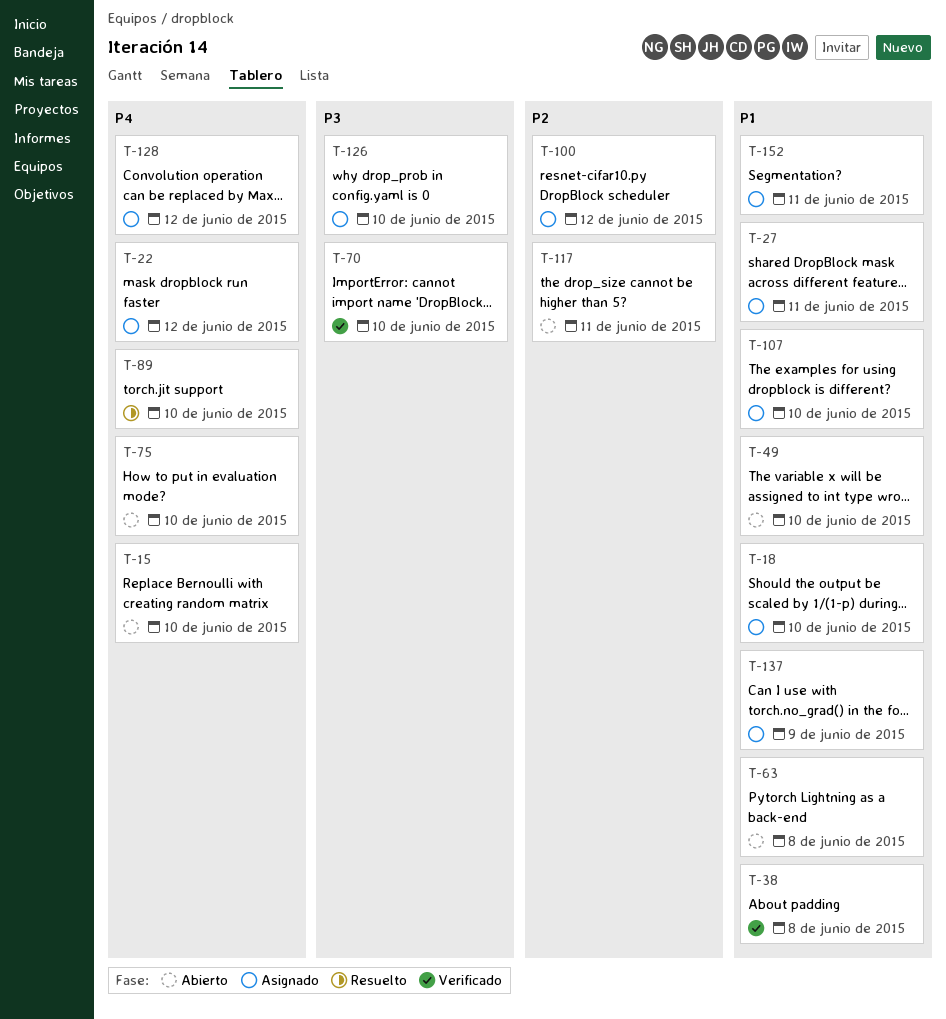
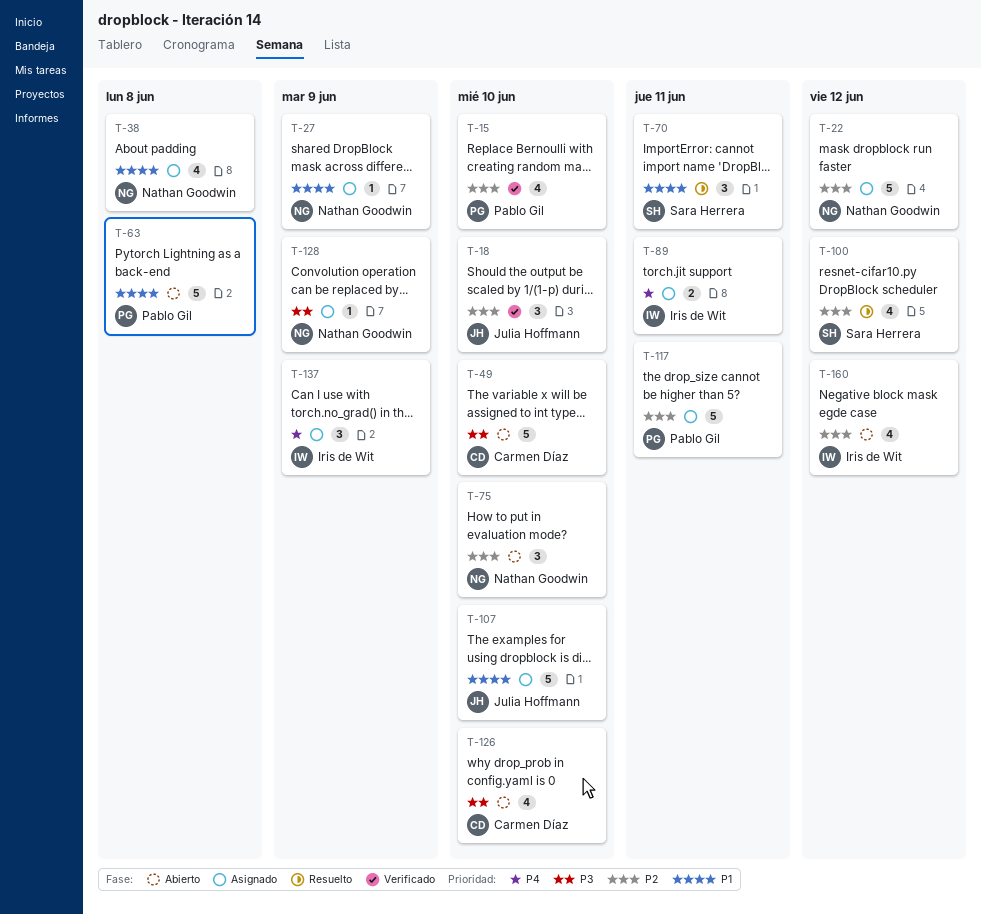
T-15, status: Abierto -> Verificado
T-15, priority: P4 -> P2
T-18, status: Asignado -> Verificado
T-18, priority: P1 -> P2
T-22, priority: P4 -> P2
T-27, due: Jun 11 -> Jun 9
T-38, status: Verificado -> Asignado
T-49, priority: P1 -> P3
T-70, status: Verificado -> Resuelto
T-70, priority: P3 -> P1
T-70, due: Jun 10 -> Jun 11
T-75, priority: P4 -> P2
T-89, status: Resuelto -> Asignado
T-89, due: Jun 10 -> Jun 11
T-100, status: Asignado -> Resuelto
T-117, status: Abierto -> Asignado
T-126, status: Asignado -> Abierto
T-128, priority: P4 -> P3
T-128, due: Jun 12 -> Jun 9
T-137, priority: P1 -> P4
T-152: present -> none
T-160: none -> present

